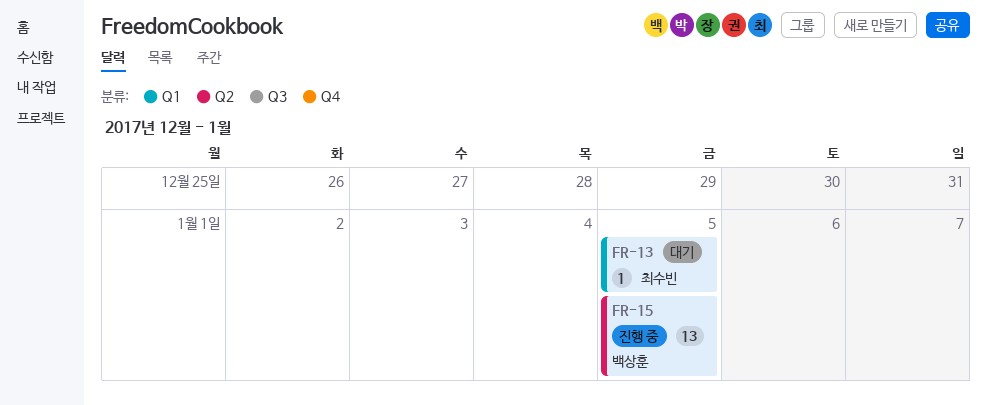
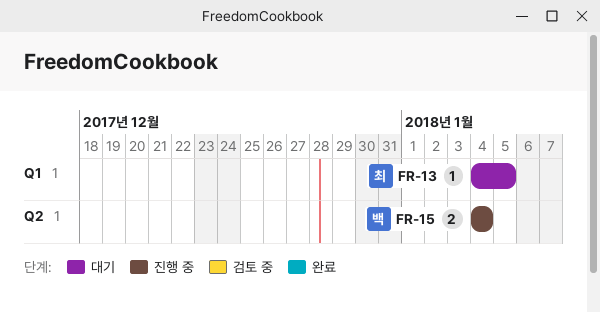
FR-15, estimate: 13 -> 2
FR-15, due: Jan 5 -> Jan 4

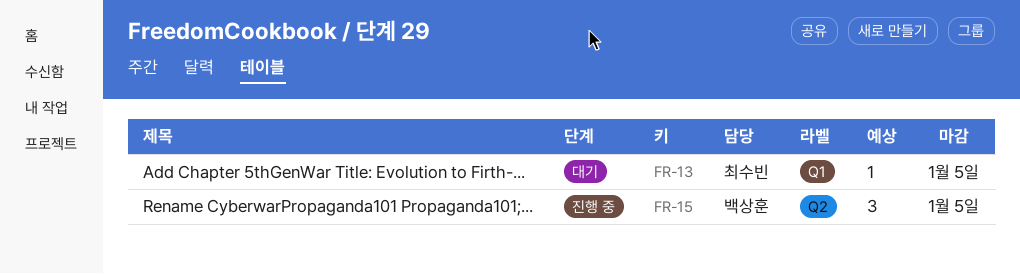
FR-15, estimate: 2 -> 3
FR-15, due: Jan 4 -> Jan 5

